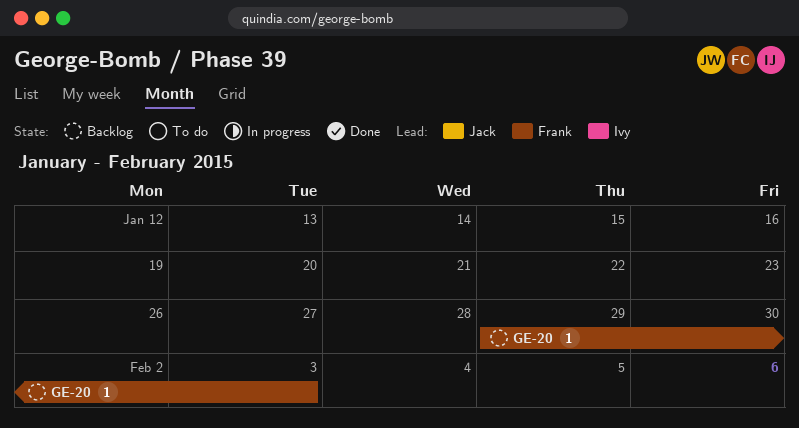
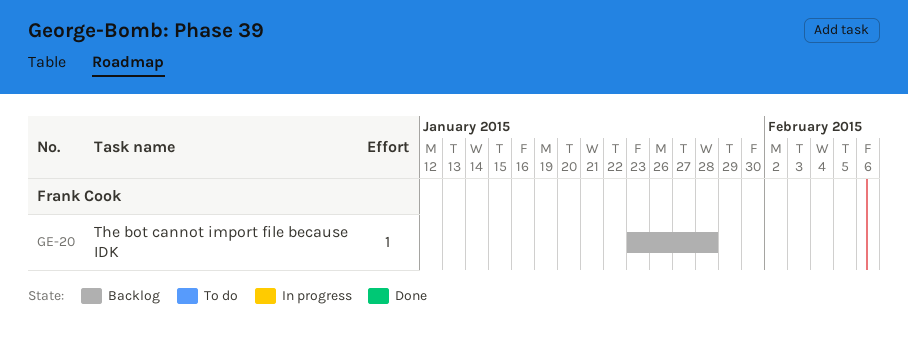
GE-20, start: Jan 29 -> Jan 23
GE-20, due: Feb 3 -> Jan 28

